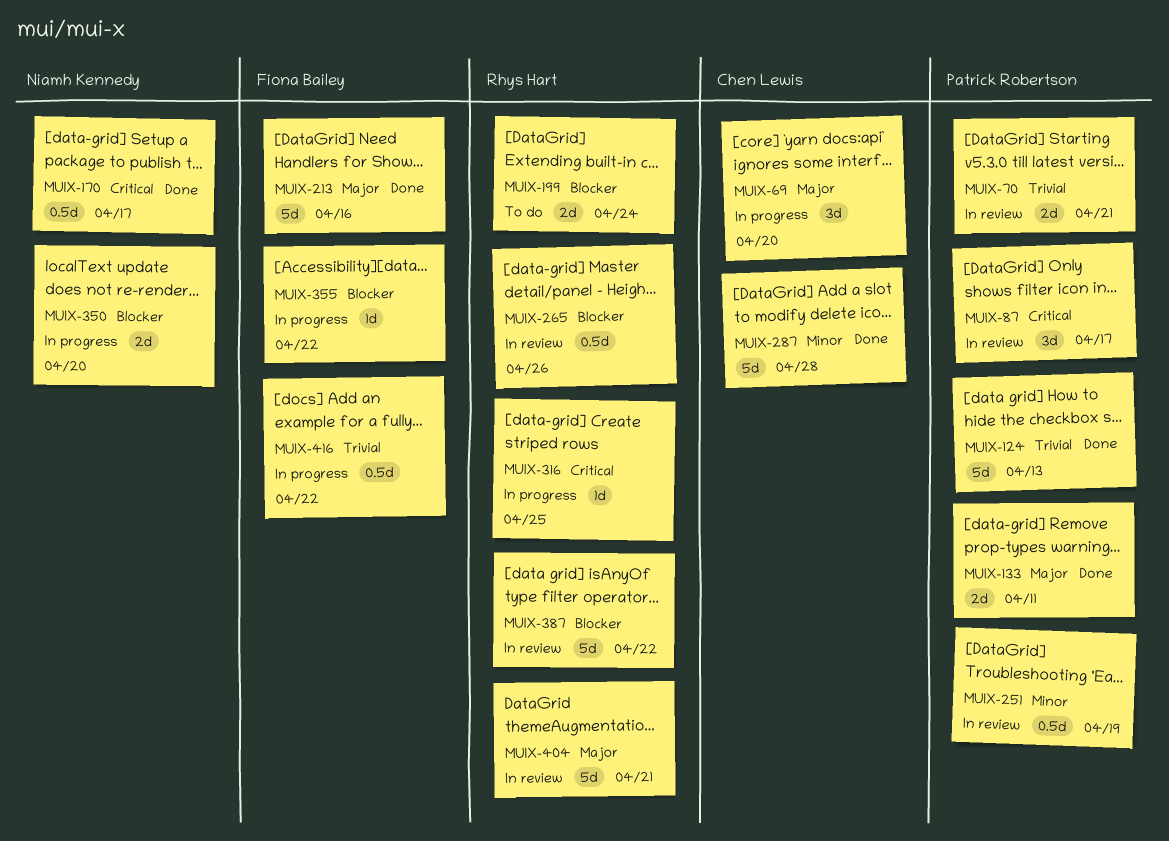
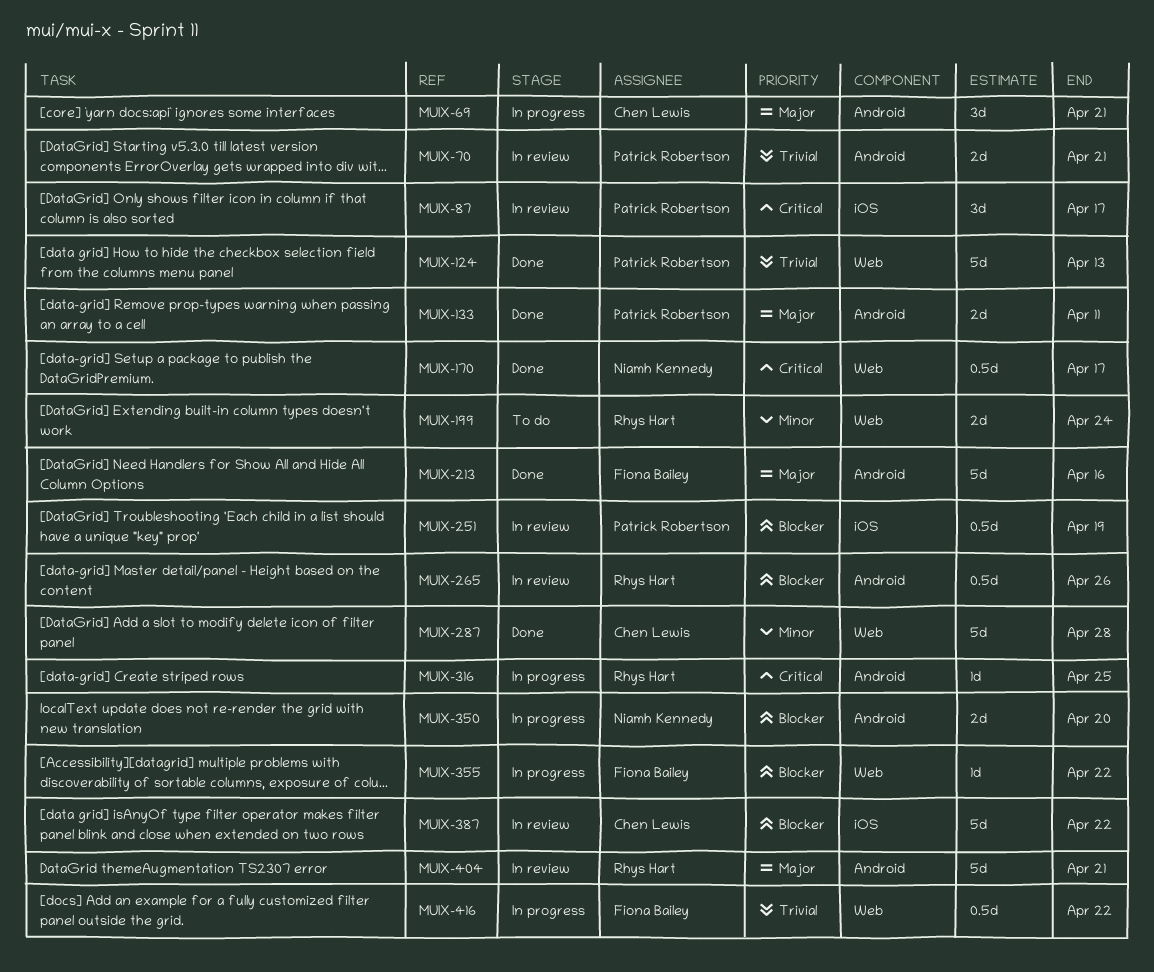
MUIX-69, due: Apr 20 -> Apr 21
MUIX-199, priority: Blocker -> Minor
MUIX-251, priority: Minor -> Blocker
MUIX-387, owner: Rhys Hart -> Chen Lewis

